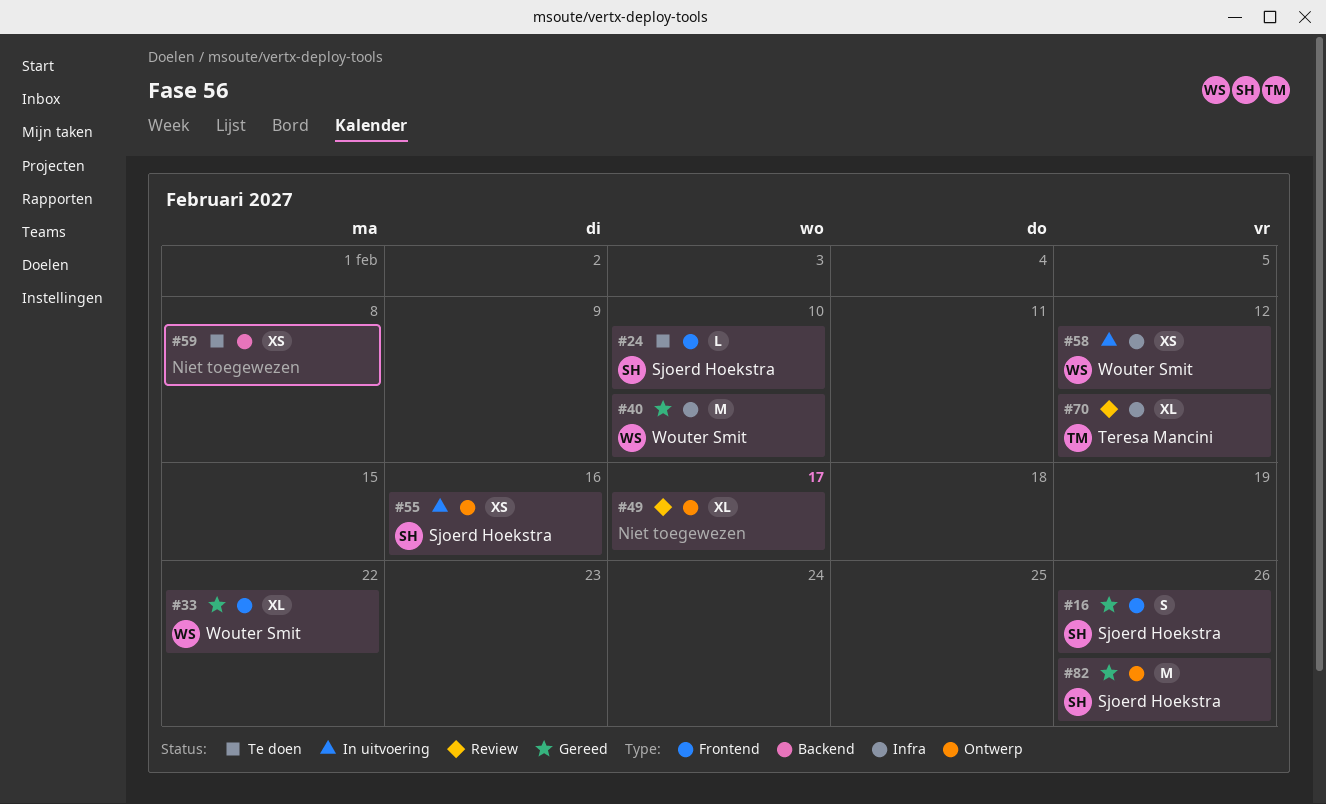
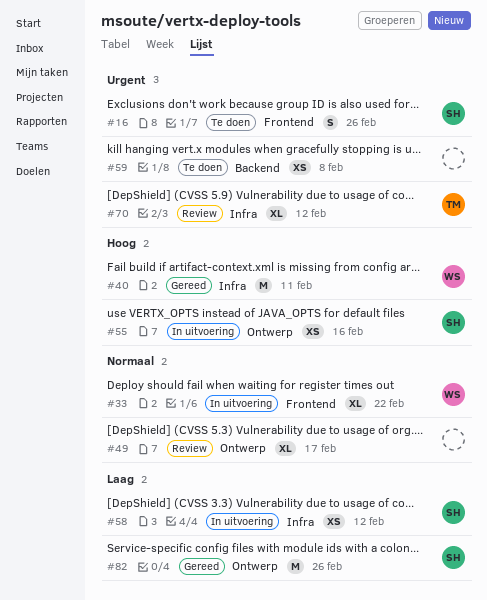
#16, status: Gereed -> Te doen
#24: present -> none
#33, status: Gereed -> In uitvoering
#40, due: Feb 10 -> Feb 11
#58, owner: Wouter Smit -> Sjoerd Hoekstra

